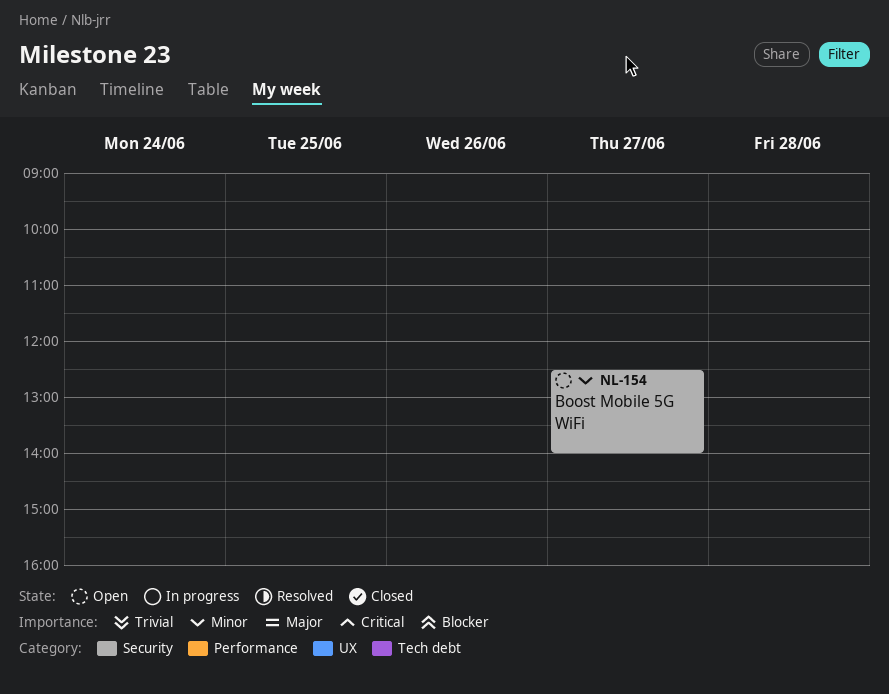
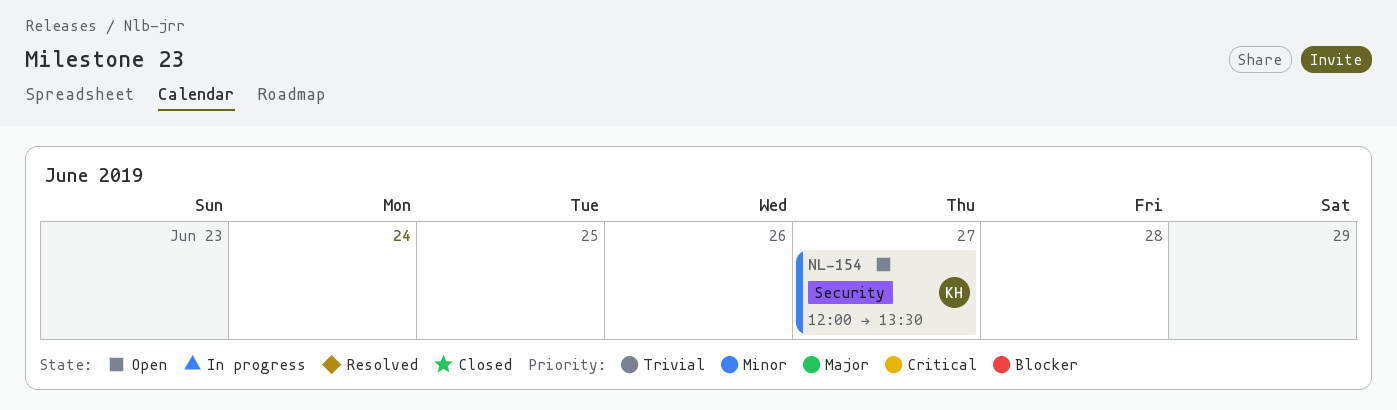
NL-154, begins: 12:30 -> 12:00
NL-154, ends: 14:00 -> 13:30

